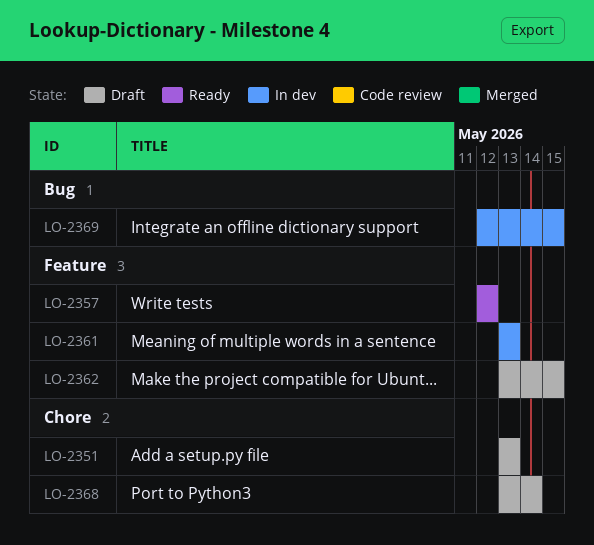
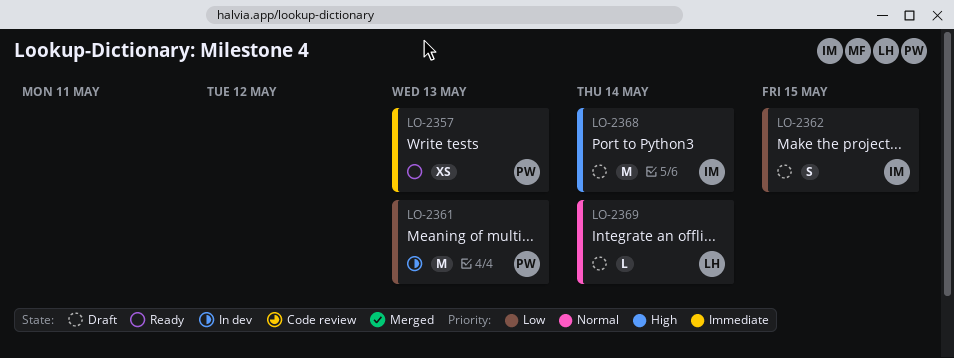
LO-2351: present -> none
LO-2357, due: May 12 -> May 13
LO-2369, status: In dev -> Draft
LO-2369, due: May 15 -> May 14

